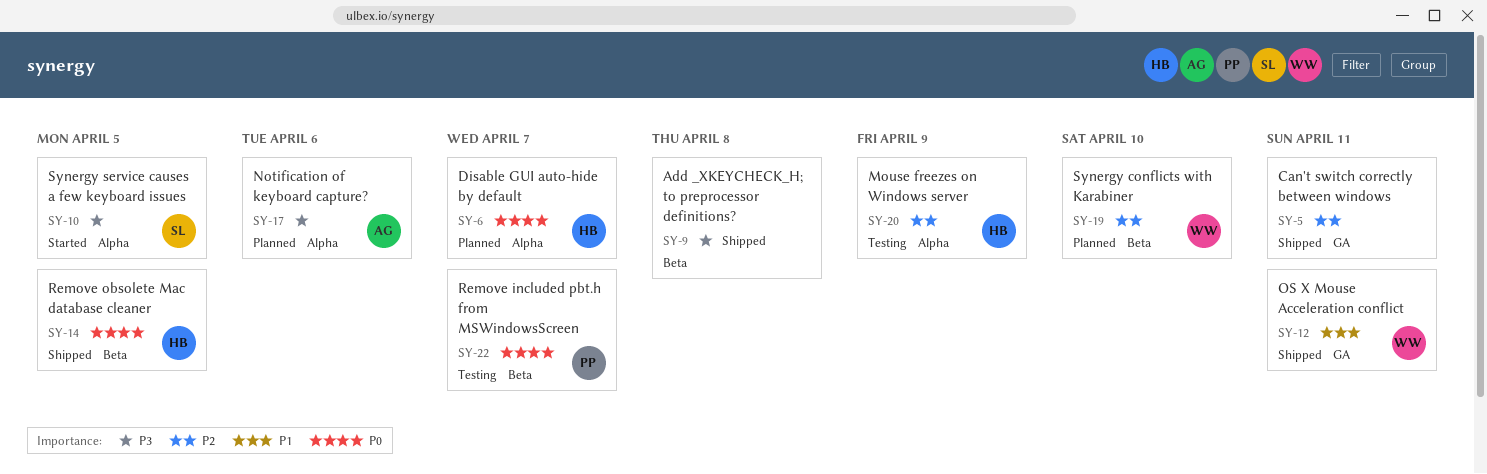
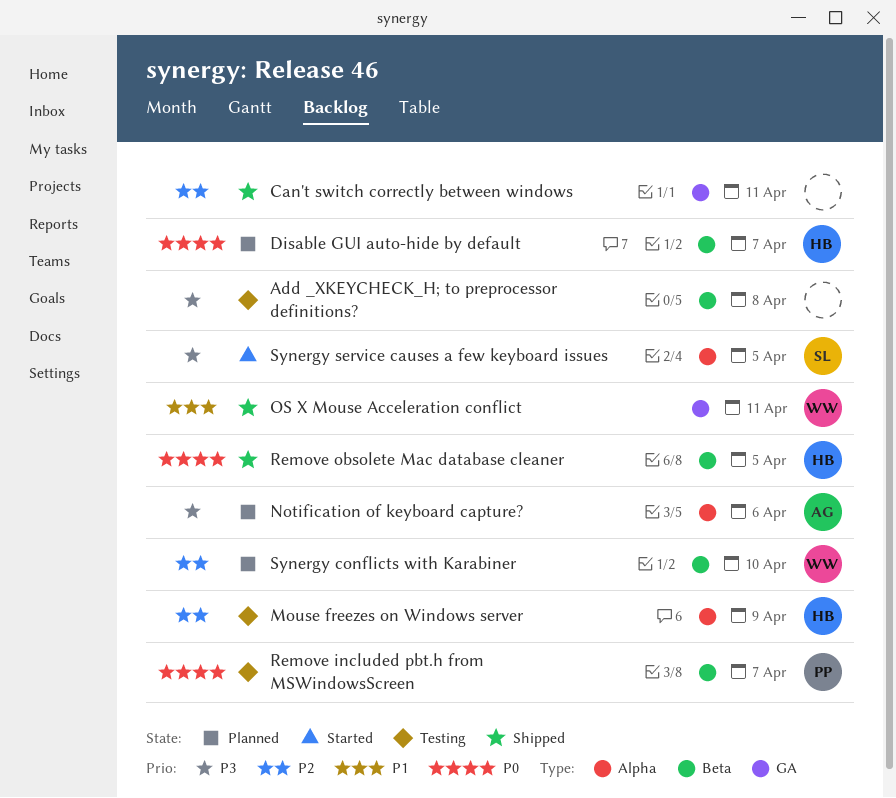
Add _XKEYCHECK_H; to preprocessor definitions?, status: Shipped -> Testing
Disable GUI auto-hide by default, label: Alpha -> Beta

